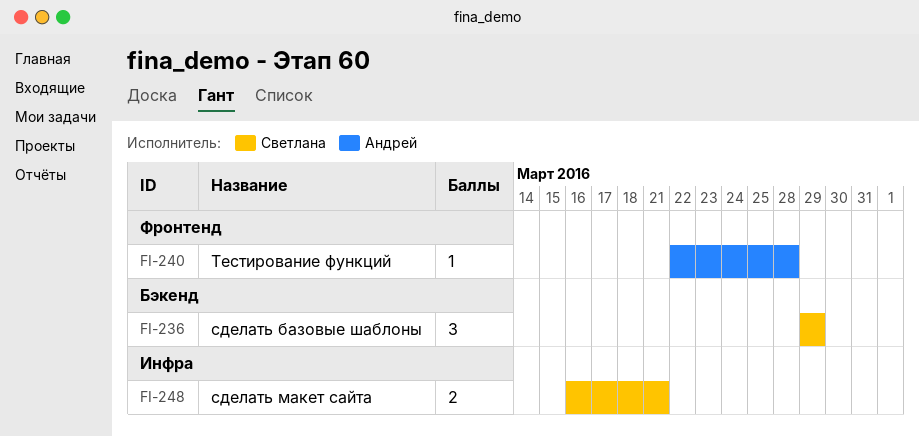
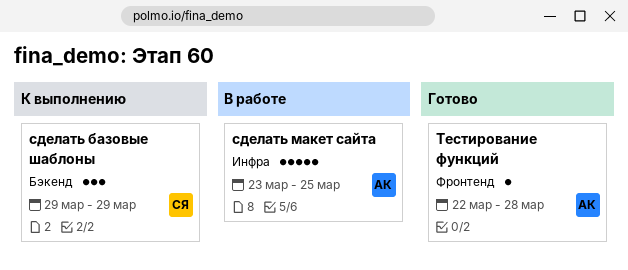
сделать макет сайта, owner: Светлана -> Андрей
сделать макет сайта, estimate: 2 -> 5
сделать макет сайта, start: Mar 16 -> Mar 23
сделать макет сайта, due: Mar 21 -> Mar 25

